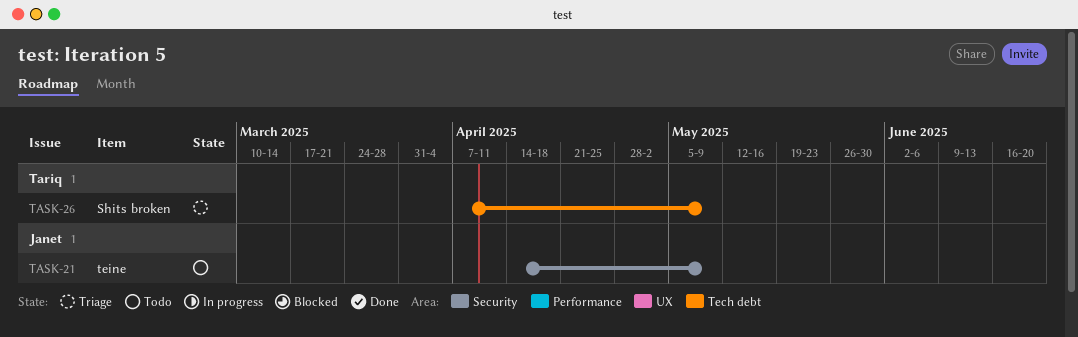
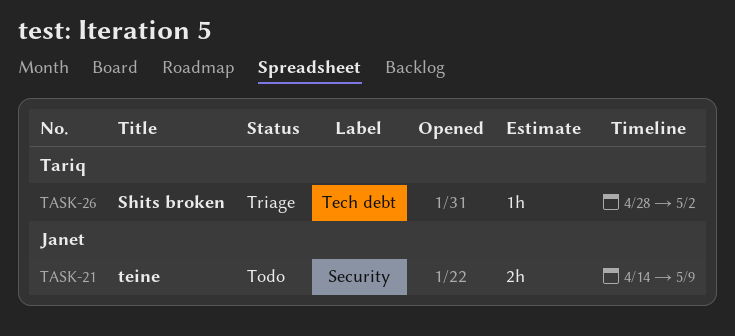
TASK-26, start: Apr 7 -> Apr 28
TASK-26, due: May 9 -> May 2

